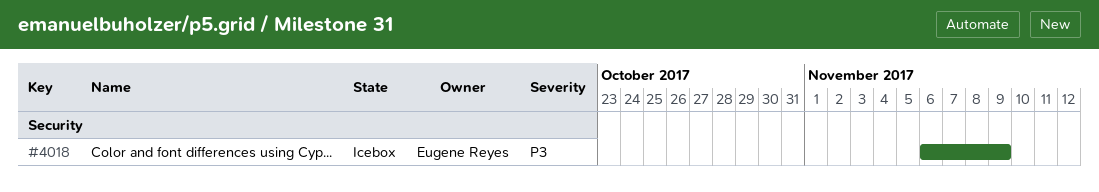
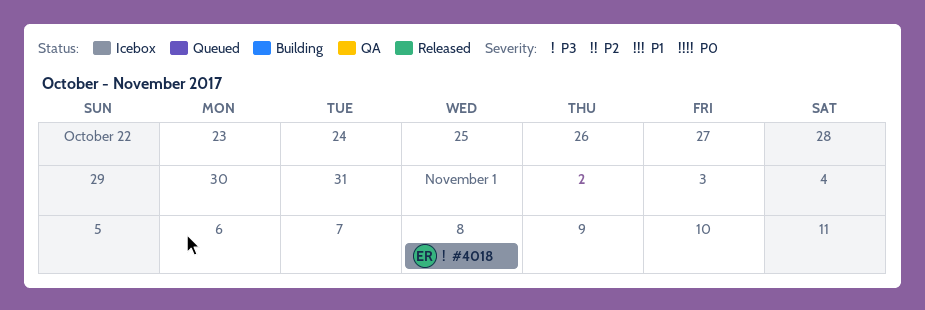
#4018, start: Nov 6 -> Nov 8
#4018, due: Nov 9 -> Nov 8

